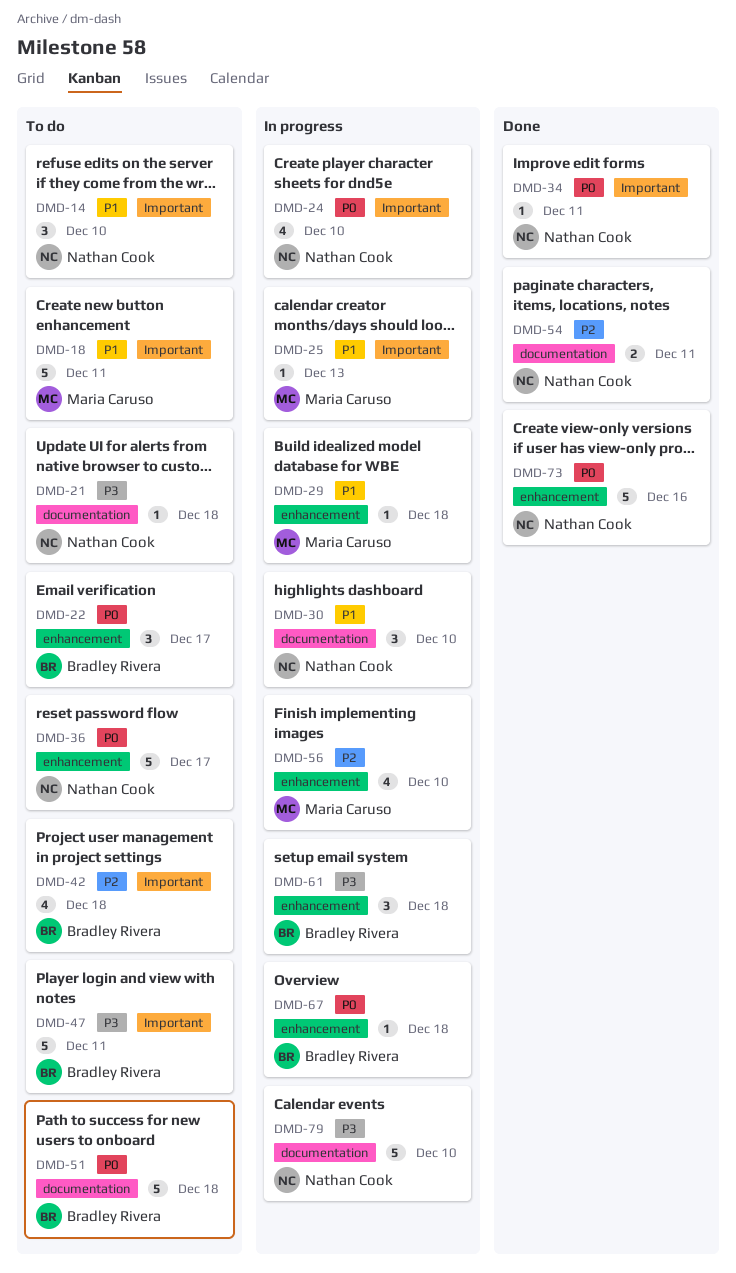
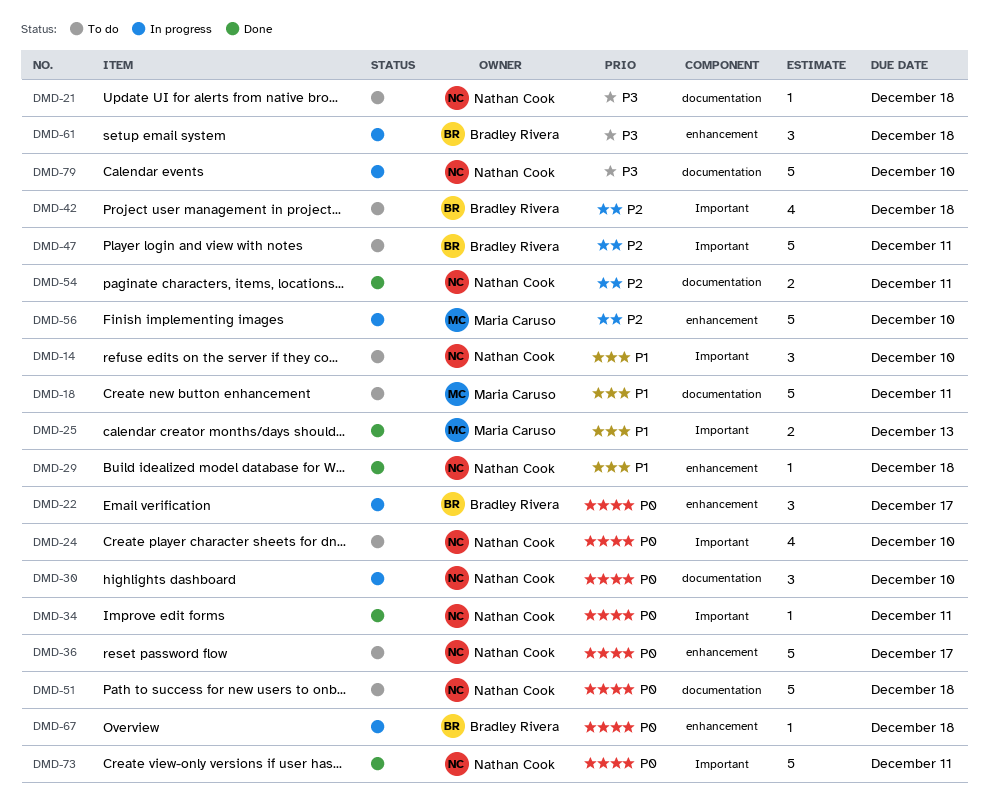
DMD-18, label: Important -> documentation
DMD-22, status: To do -> In progress
DMD-24, status: In progress -> To do
DMD-25, status: In progress -> Done
DMD-25, estimate: 1 -> 2
DMD-29, status: In progress -> Done
DMD-29, owner: Maria Caruso -> Nathan Cook
DMD-30, priority: P1 -> P0
DMD-47, priority: P3 -> P2
DMD-51, owner: Bradley Rivera -> Nathan Cook
DMD-56, estimate: 4 -> 5
DMD-73, label: enhancement -> Important
DMD-73, due: Dec 16 -> Dec 11

